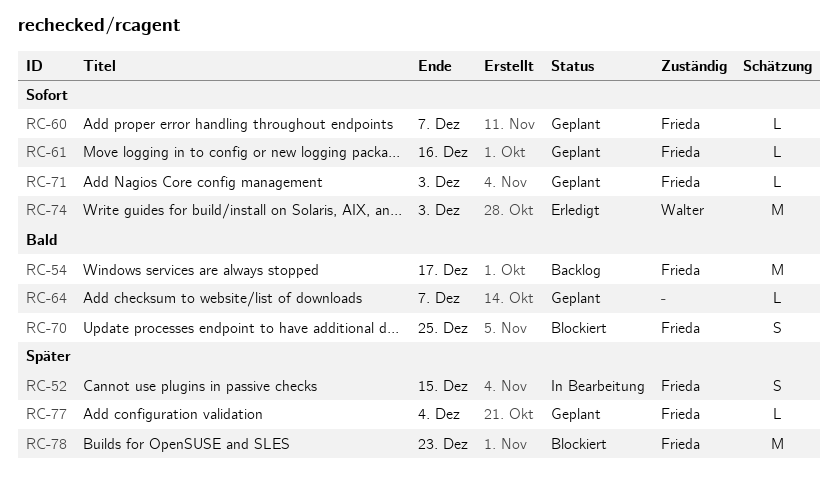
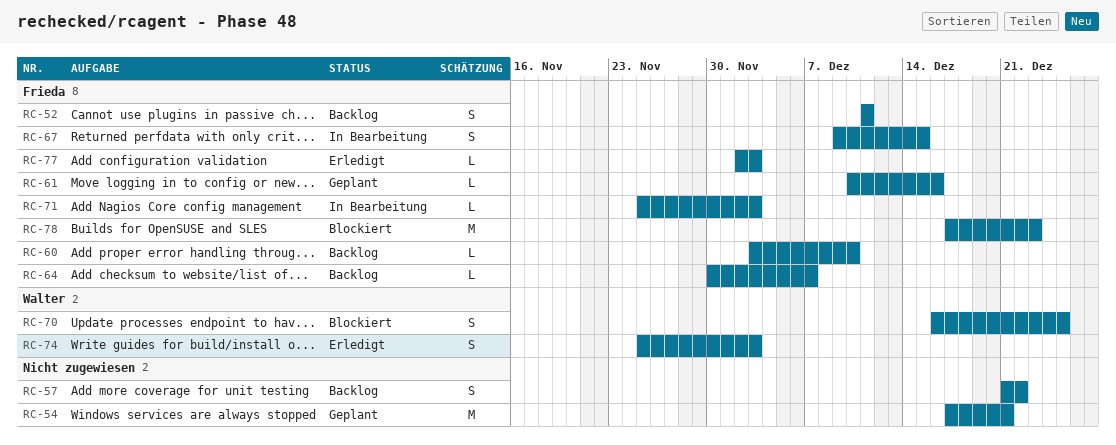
RC-52, status: In Bearbeitung -> Backlog
RC-52, due: Dec 15 -> Dec 11
RC-54, status: Backlog -> Geplant
RC-54, owner: Frieda -> none
RC-54, due: Dec 17 -> Dec 21
RC-57: none -> present
RC-60, status: Geplant -> Backlog
RC-60, due: Dec 7 -> Dec 10
RC-64, status: Geplant -> Backlog
RC-64, owner: none -> Frieda
RC-67: none -> present
RC-70, owner: Frieda -> Walter
RC-71, status: Geplant -> In Bearbeitung
RC-74, estimate: M -> S
RC-77, status: Geplant -> Erledigt
RC-77, due: Dec 4 -> Dec 3

